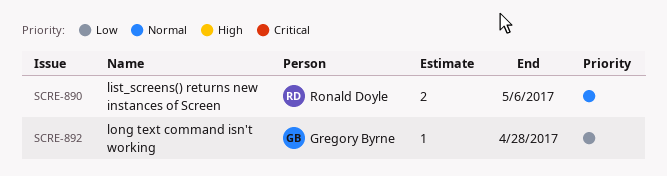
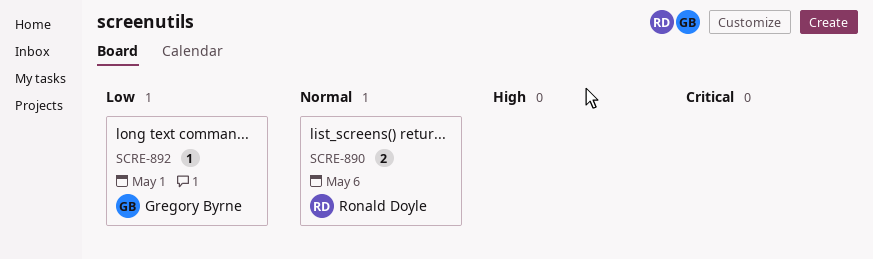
SCRE-892, due: Apr 28 -> May 1

